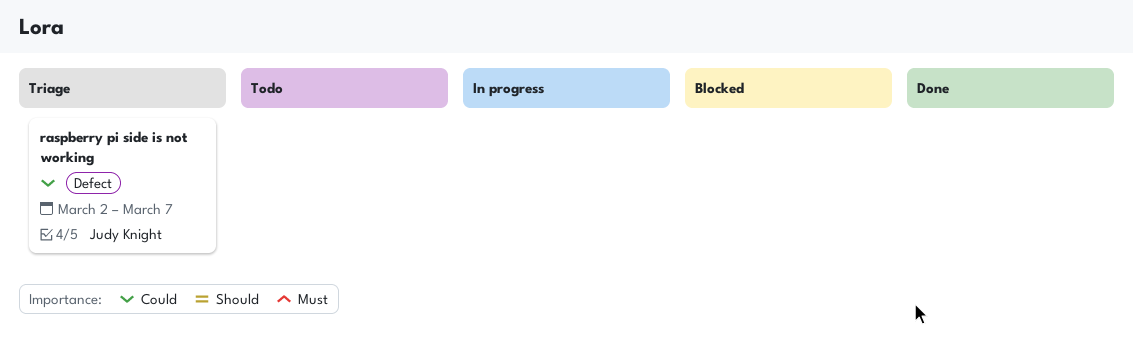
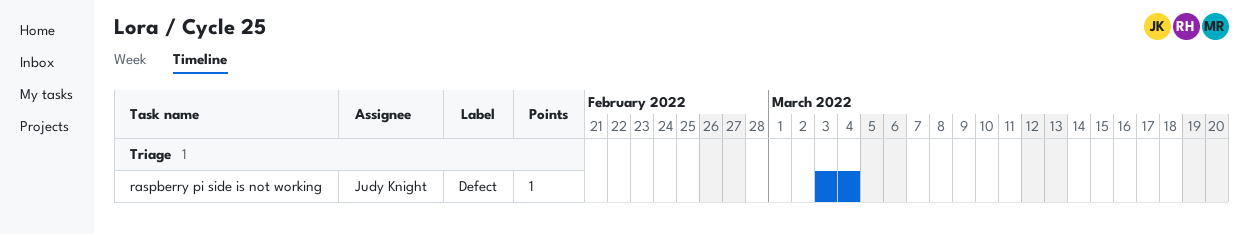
raspberry pi side is not working, start: Mar 2 -> Mar 3
raspberry pi side is not working, due: Mar 7 -> Mar 4

